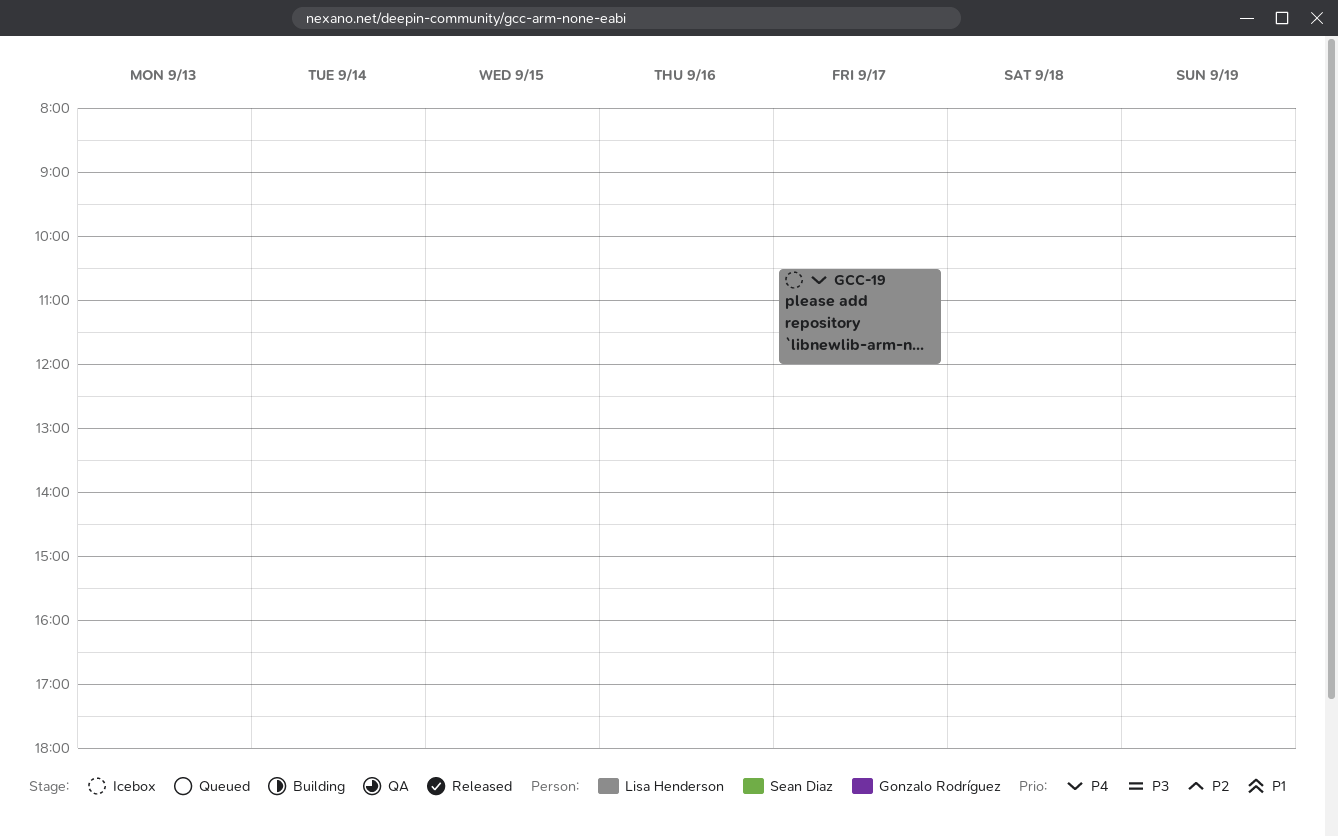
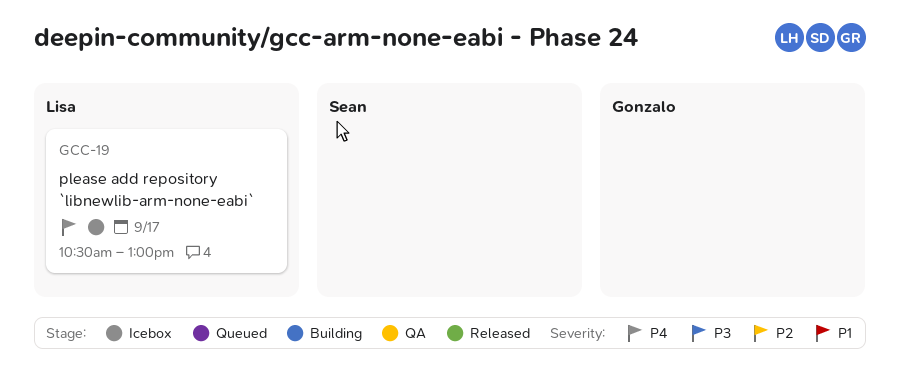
GCC-19, ends: 12:00 -> 13:00

